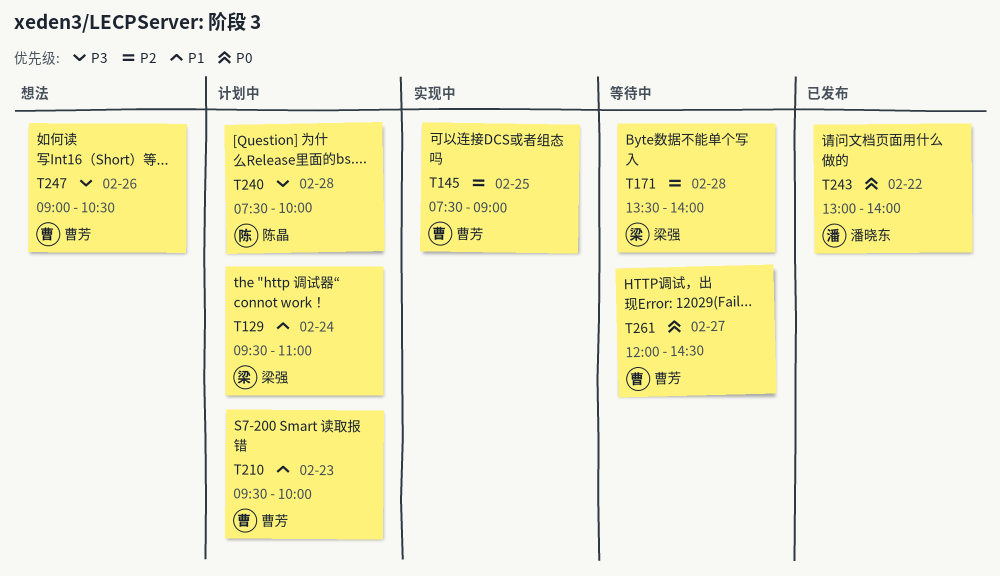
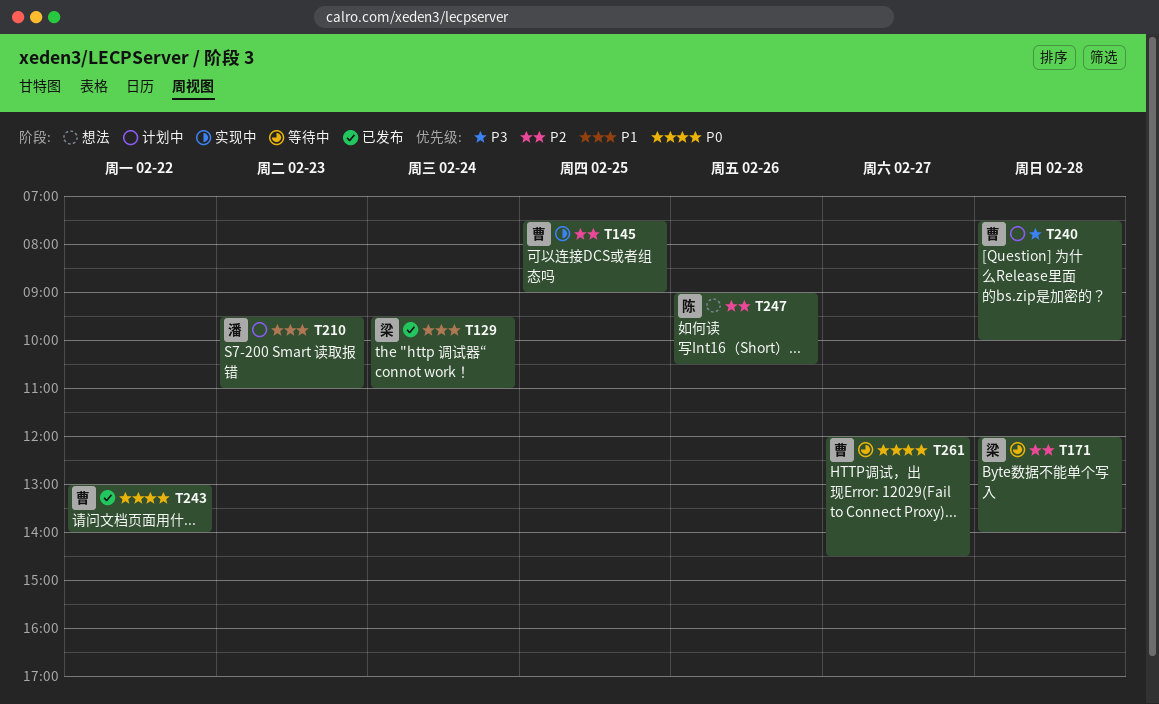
T129, status: 计划中 -> 已发布
T171, begins: 13:30 -> 12:00
T210, owner: 曹芳 -> 潘晓东
T210, ends: 10:00 -> 11:00
T240, owner: 陈晶 -> 曹芳
T243, owner: 潘晓东 -> 曹芳
T247, owner: 曹芳 -> 陈晶
T247, priority: P3 -> P2

